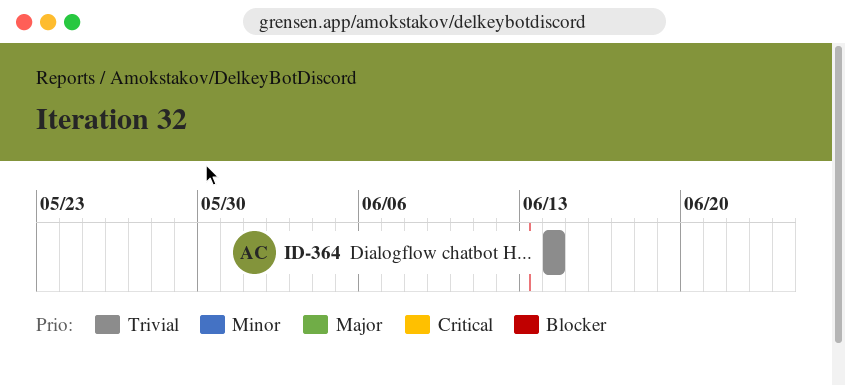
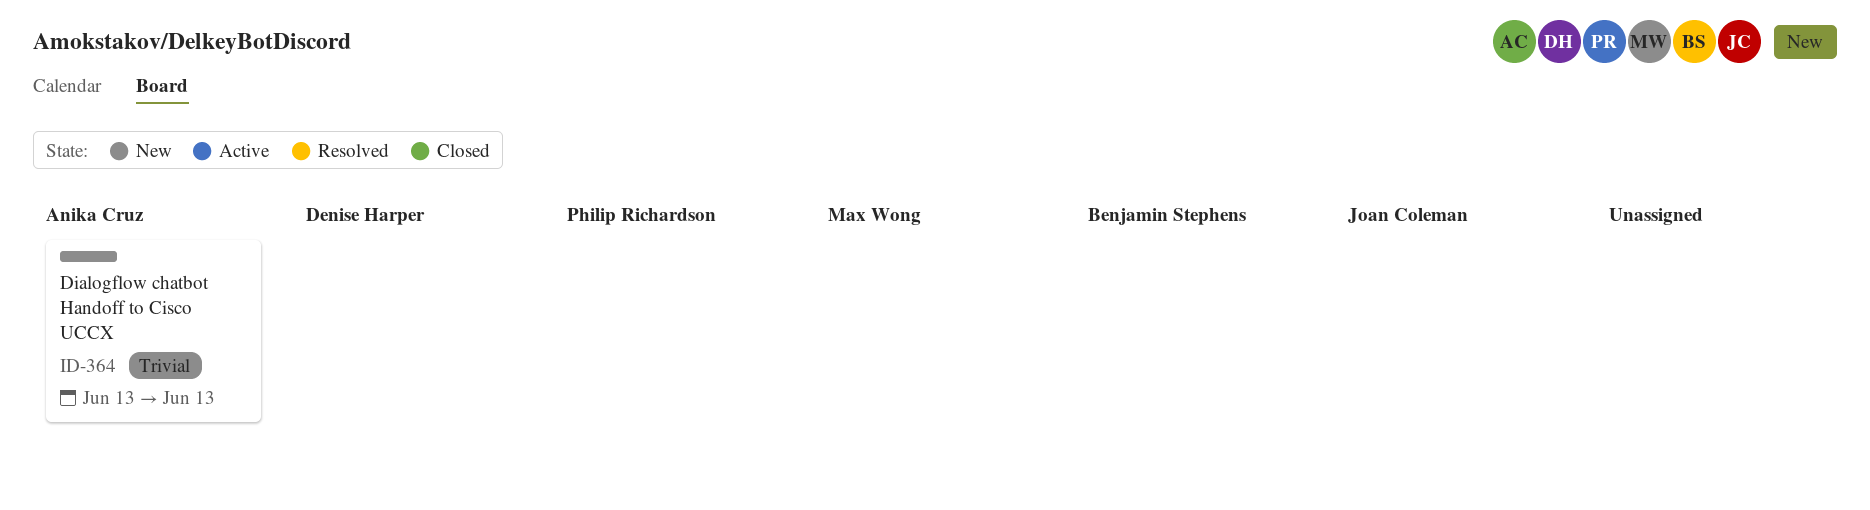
ID-364, start: Jun 14 -> Jun 13
ID-364, due: Jun 14 -> Jun 13

